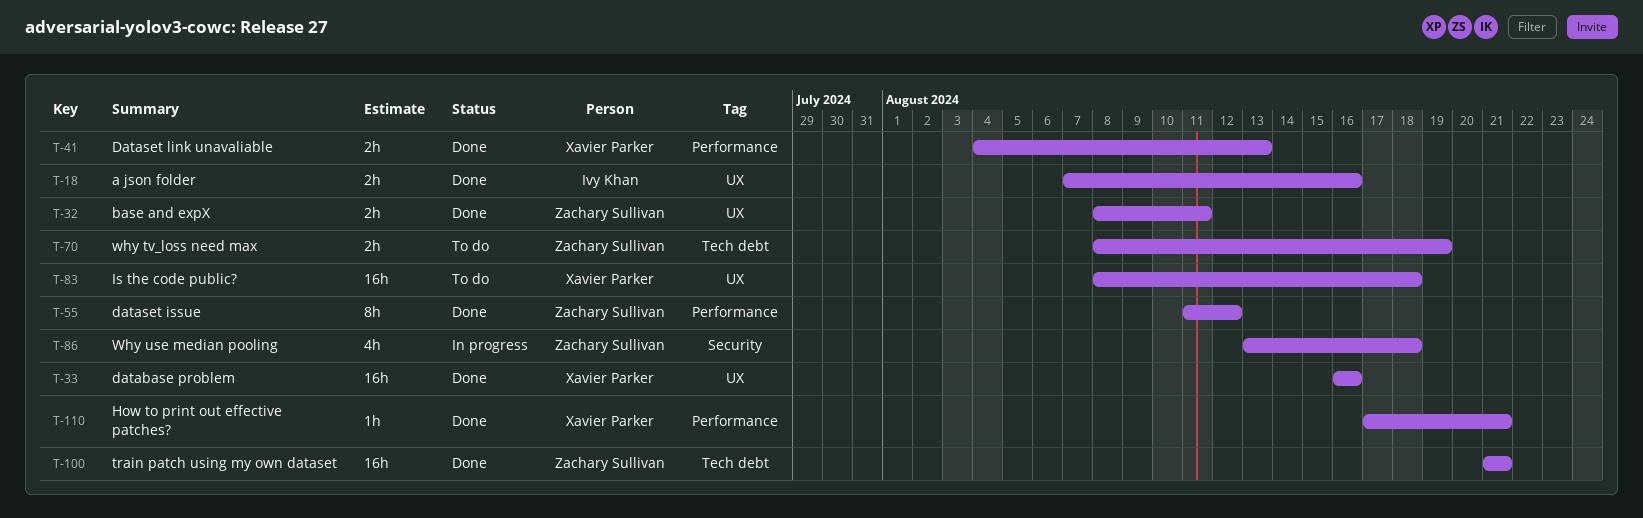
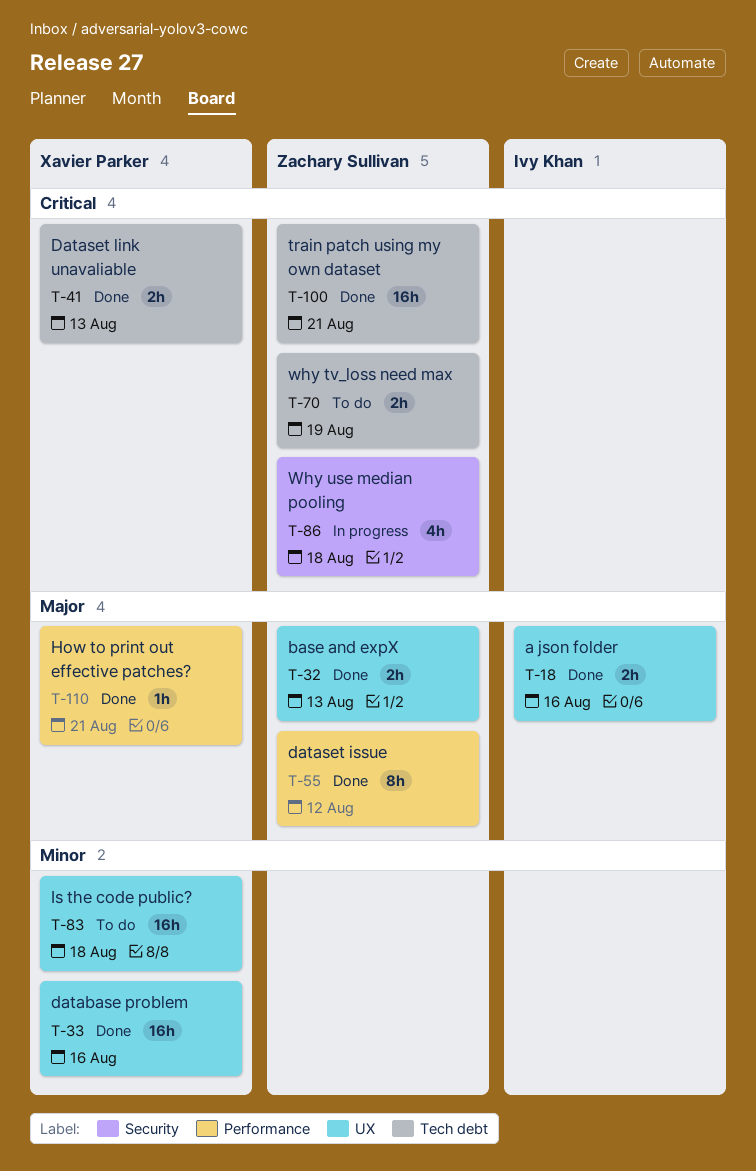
T-32, due: Aug 11 -> Aug 13
T-41, label: Performance -> Tech debt

